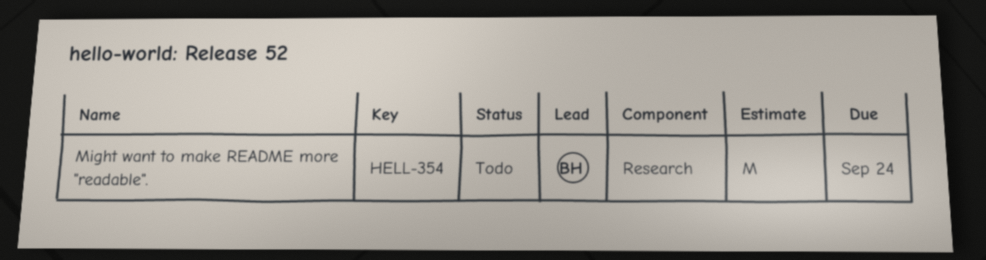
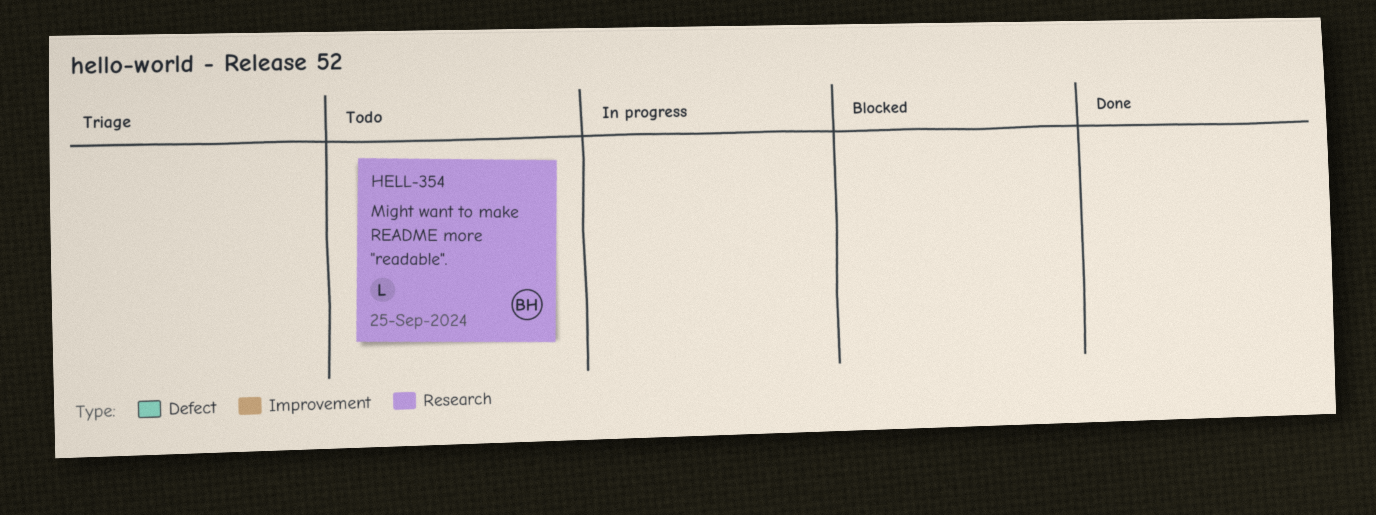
HELL-354, estimate: M -> L
HELL-354, due: Sep 24 -> Sep 25

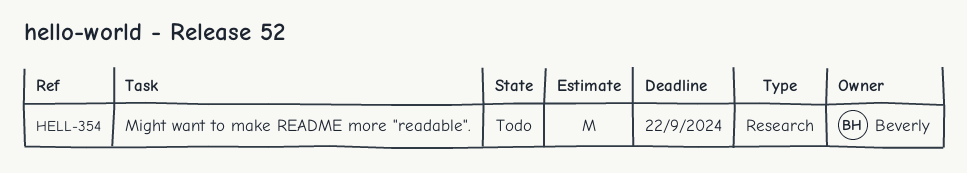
HELL-354, estimate: L -> M
HELL-354, due: Sep 25 -> Sep 22

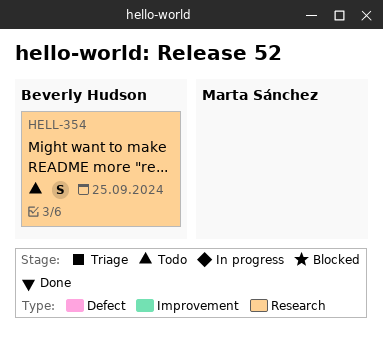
HELL-354, estimate: M -> S
HELL-354, due: Sep 22 -> Sep 25

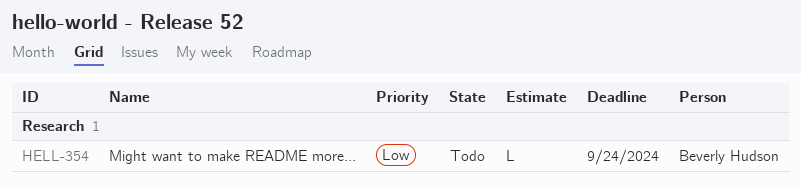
HELL-354, estimate: S -> L
HELL-354, due: Sep 25 -> Sep 24

